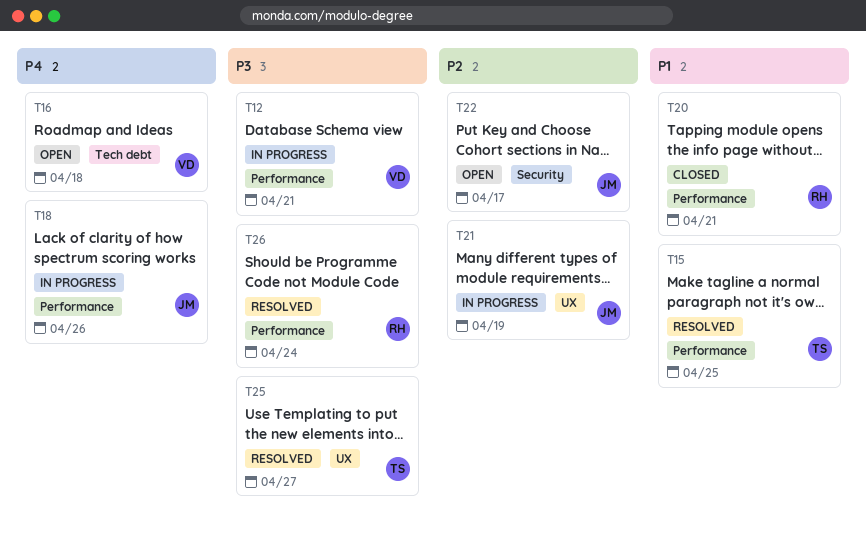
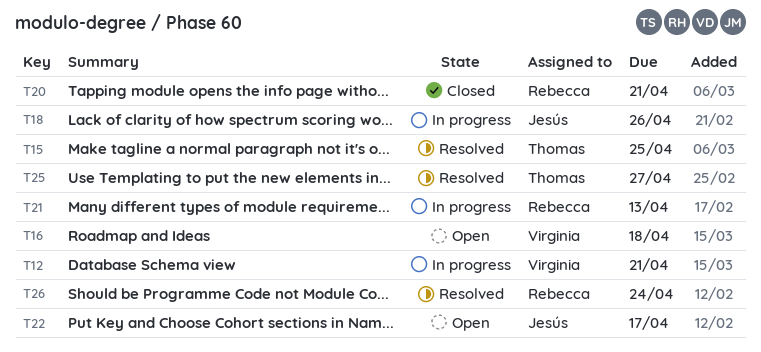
T21, owner: Jesús -> Rebecca
T21, due: Apr 19 -> Apr 13

